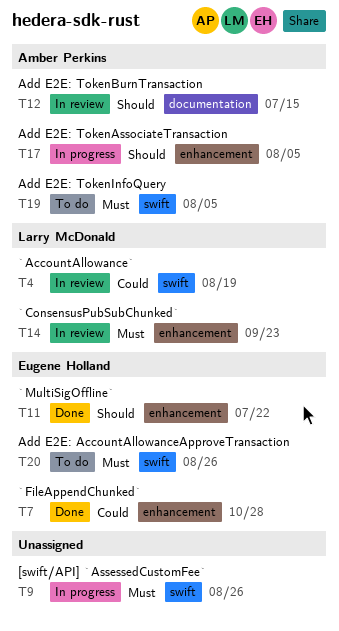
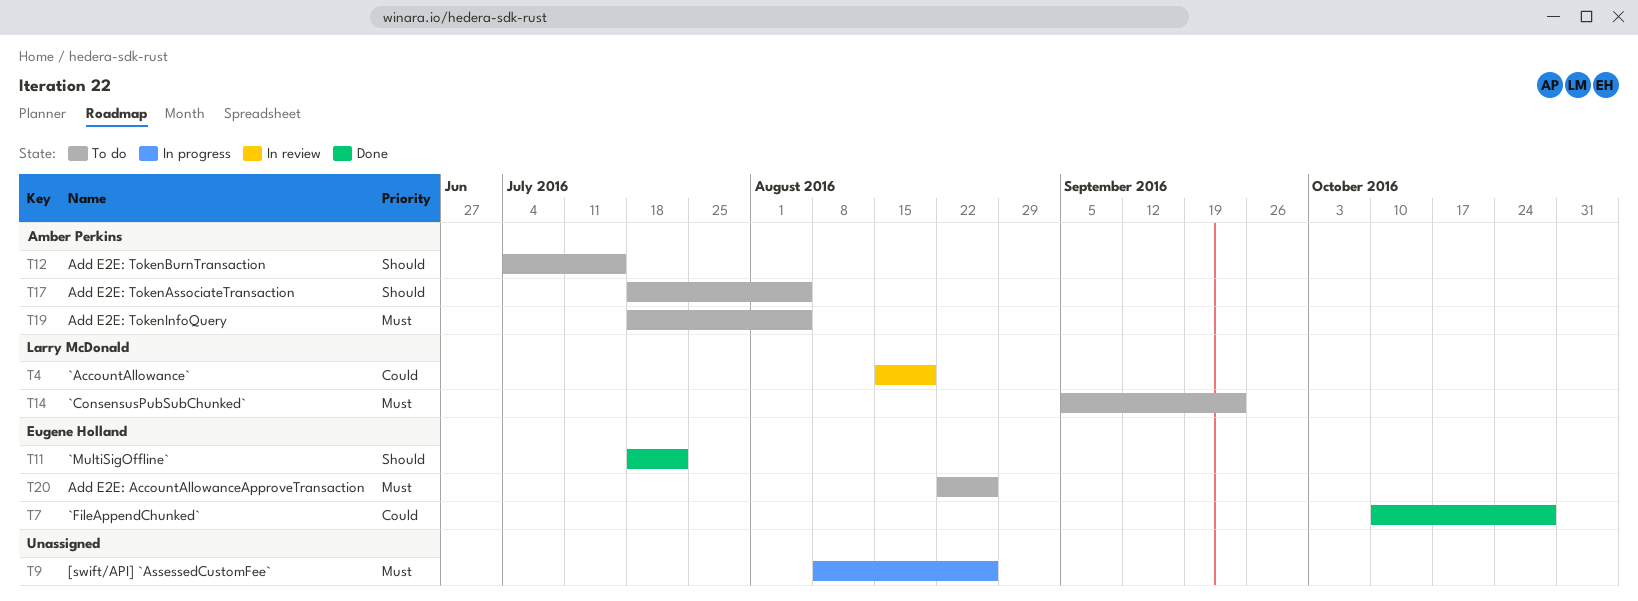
T12, status: In review -> To do
T14, status: In review -> To do
T17, status: In progress -> To do

